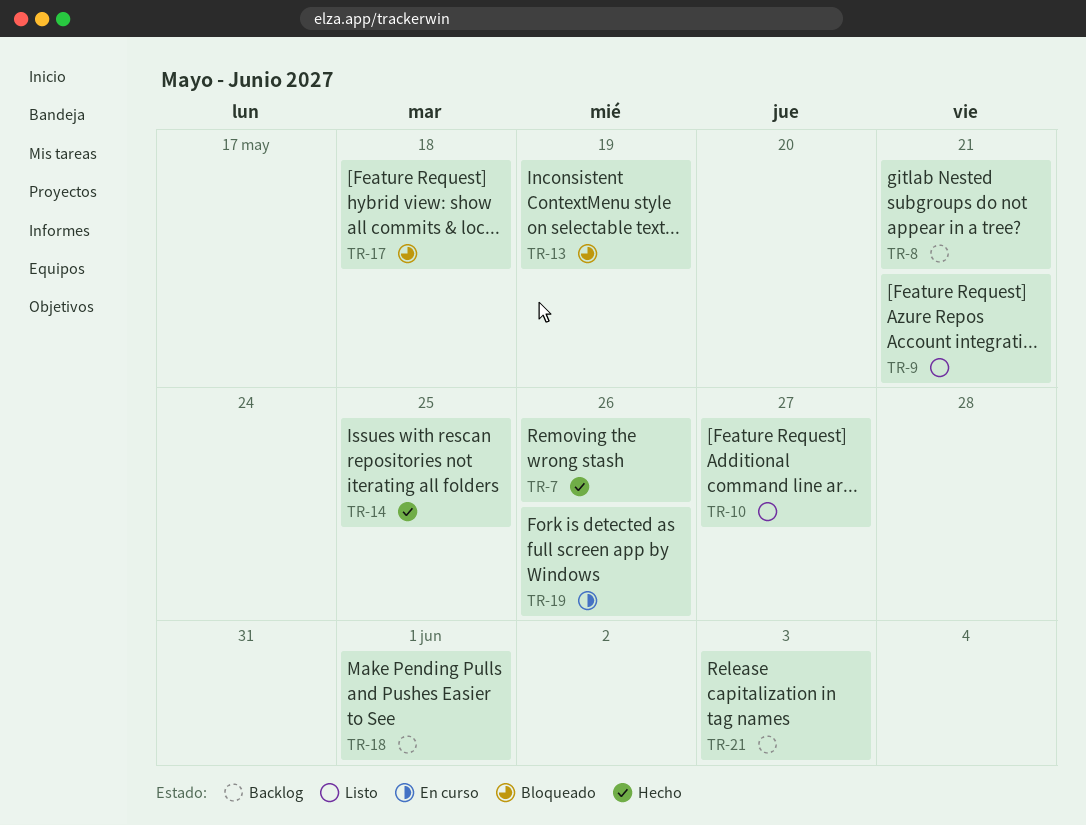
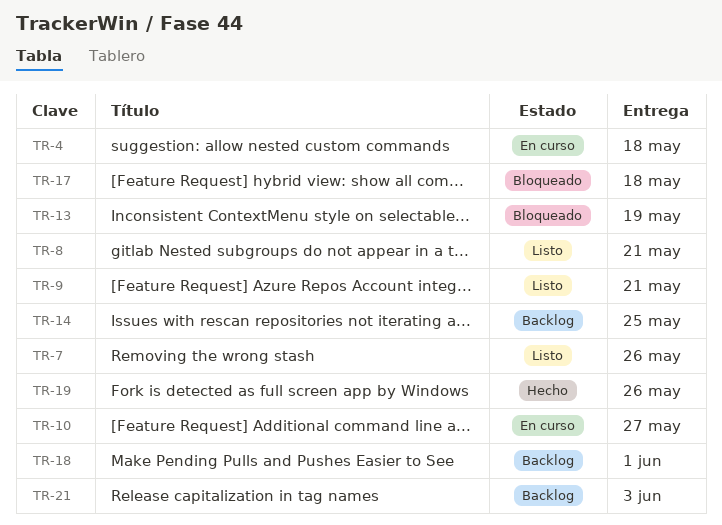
TR-4: none -> present
TR-7, status: Hecho -> Listo
TR-8, status: Backlog -> Listo
TR-10, status: Listo -> En curso
TR-14, status: Hecho -> Backlog
TR-19, status: En curso -> Hecho

